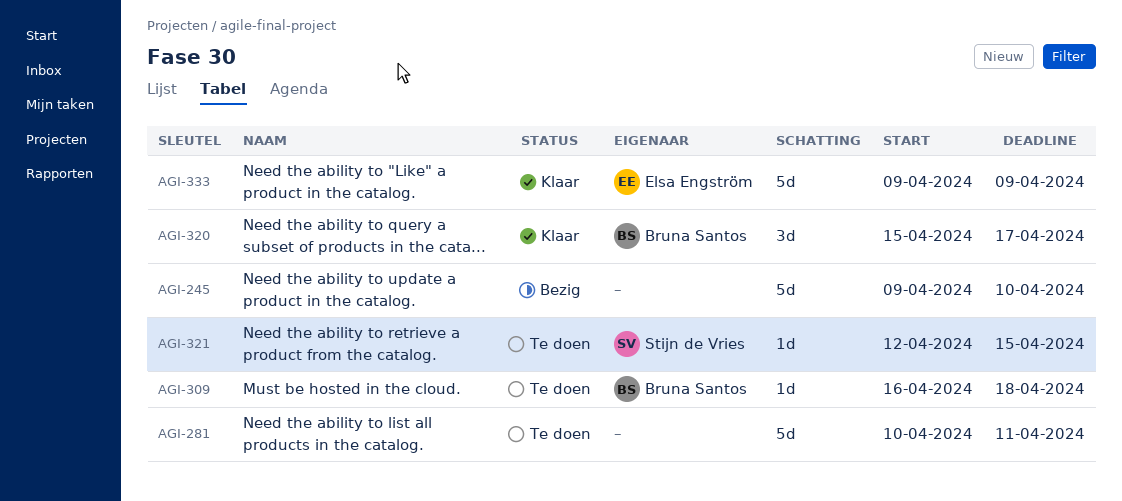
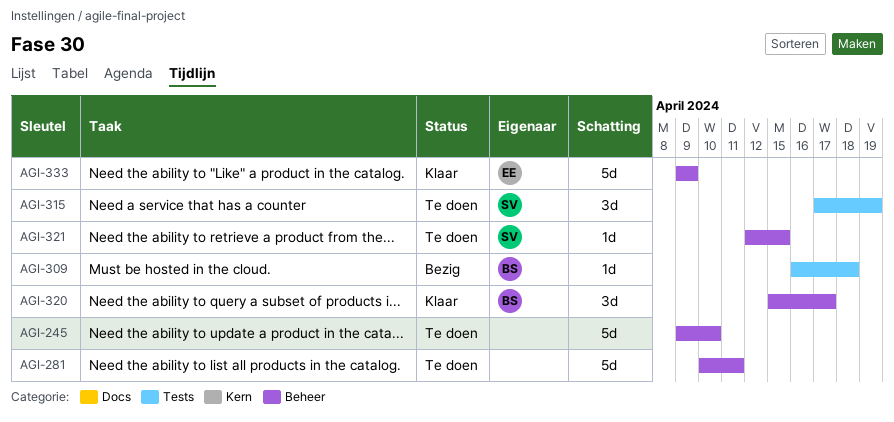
AGI-245, status: Bezig -> Te doen
AGI-309, status: Te doen -> Bezig
AGI-315: none -> present

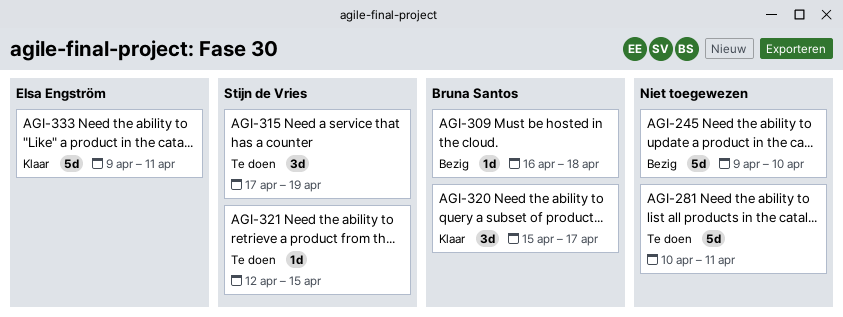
AGI-245, status: Te doen -> Bezig
AGI-333, due: Apr 9 -> Apr 11

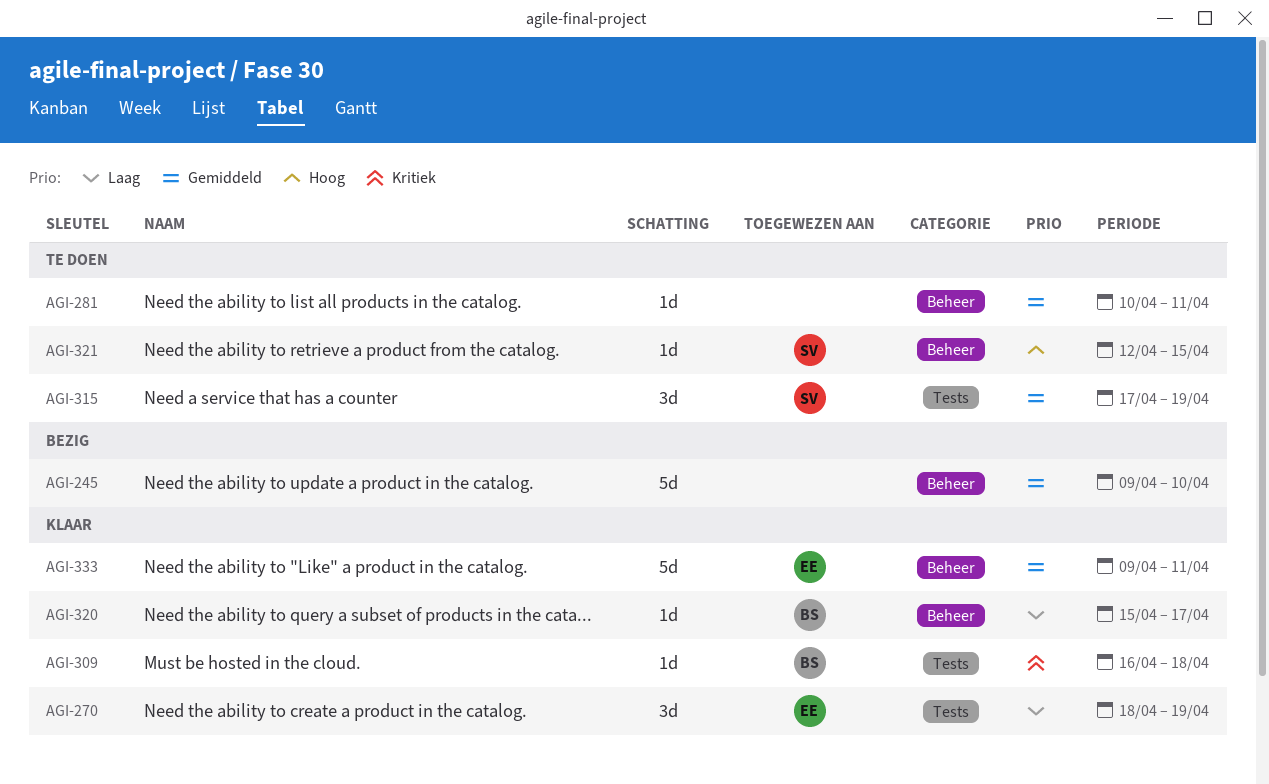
AGI-270: none -> present
AGI-281, estimate: 5d -> 1d
AGI-309, status: Bezig -> Klaar
AGI-320, estimate: 3d -> 1d

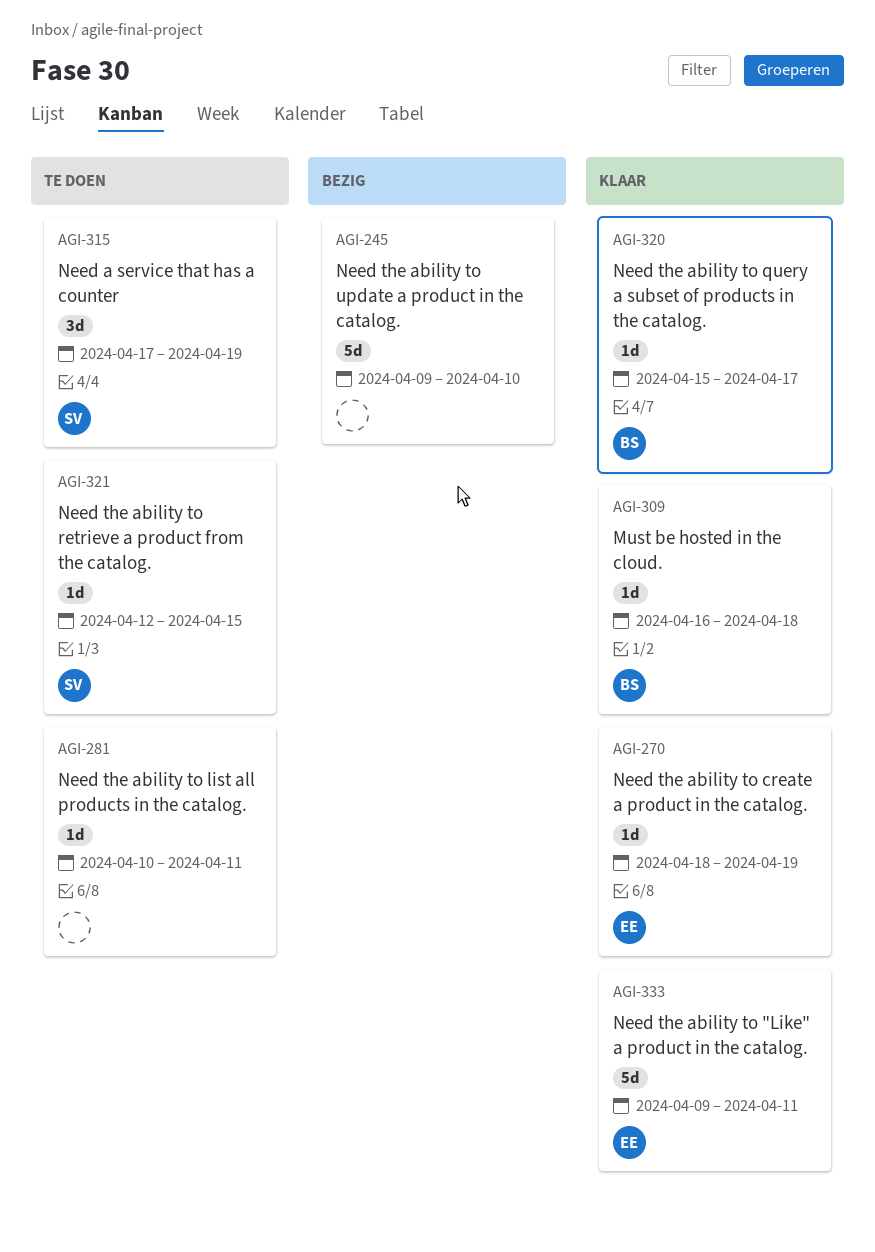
AGI-270, estimate: 3d -> 1d

